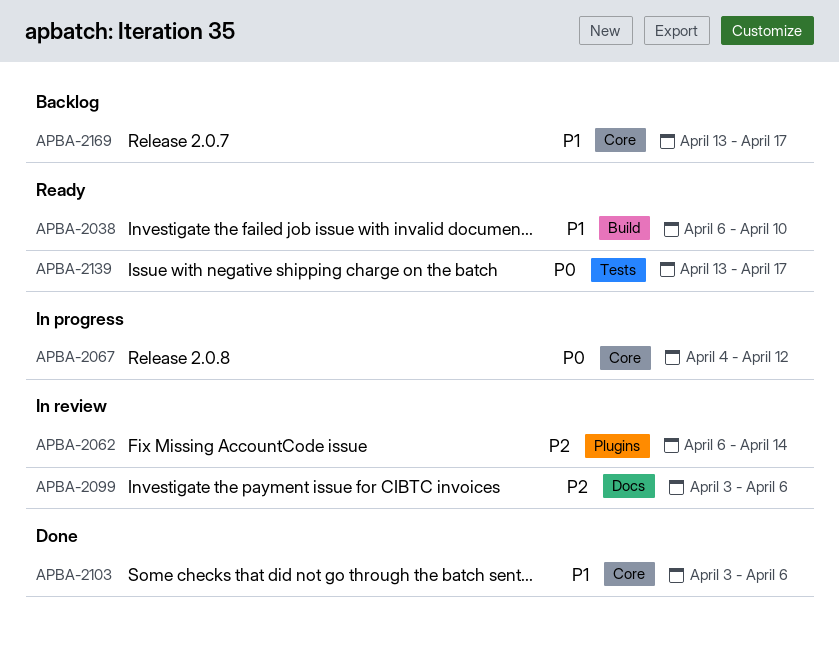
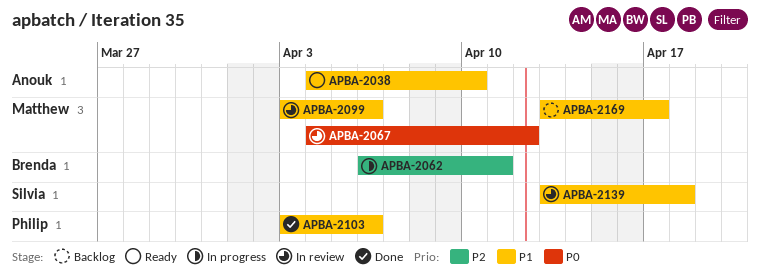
APBA-2038, start: Apr 6 -> Apr 4
APBA-2062, status: In review -> In progress
APBA-2062, due: Apr 14 -> Apr 11
APBA-2067, status: In progress -> In review
APBA-2099, priority: P2 -> P1
APBA-2139, status: Ready -> In review
APBA-2139, priority: P0 -> P1
APBA-2139, due: Apr 17 -> Apr 18

